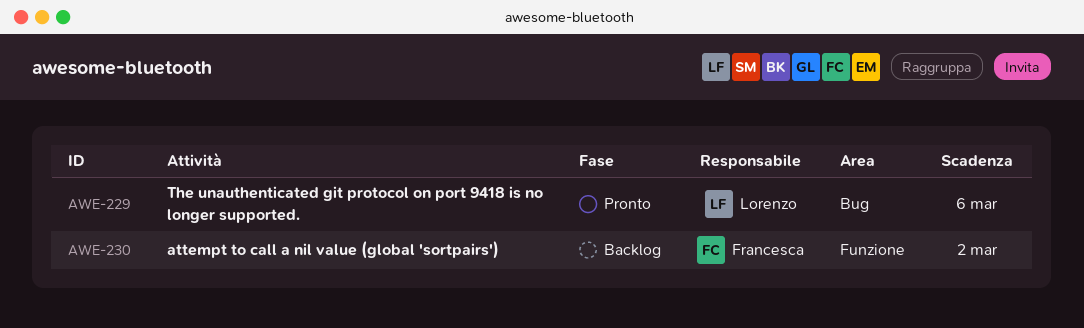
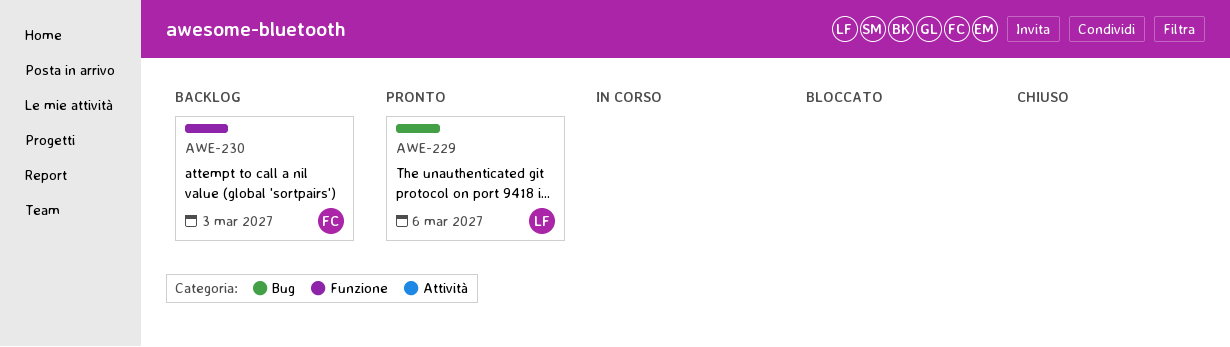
AWE-230, due: Mar 2 -> Mar 3

